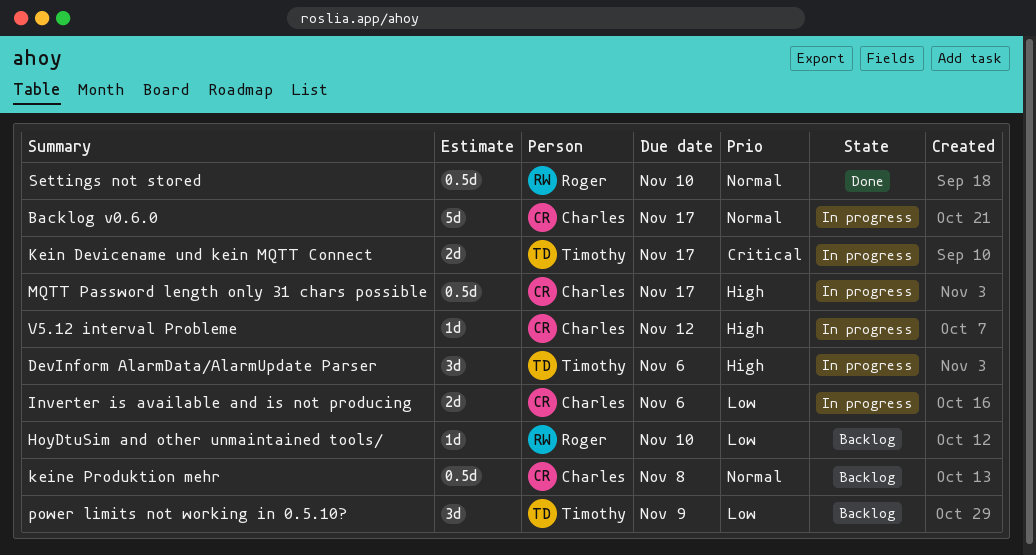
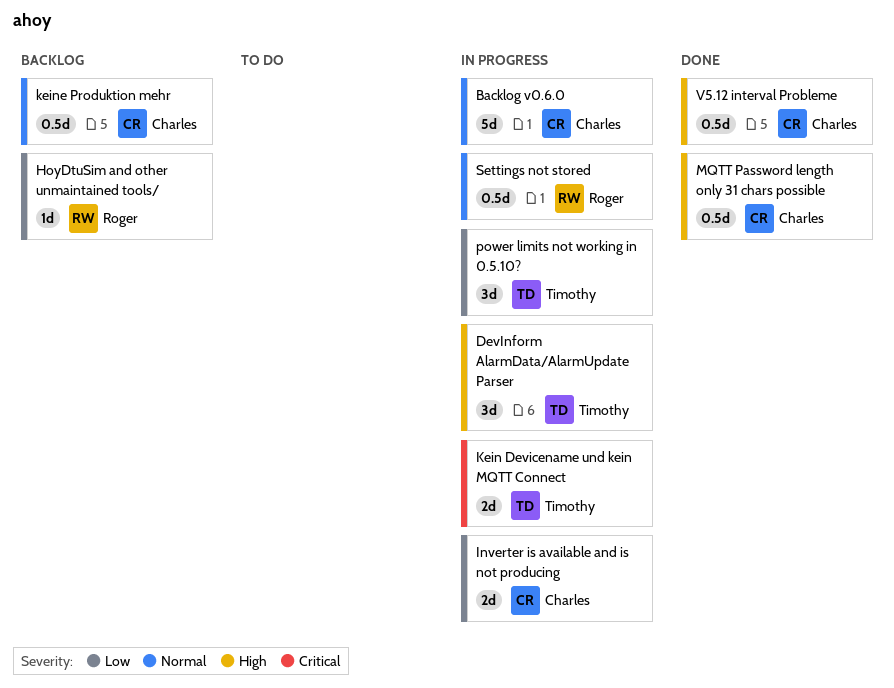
MQTT Password length only 31 chars possible, status: In progress -> Done
power limits not working in 0.5.10?, status: Backlog -> In progress
Settings not stored, status: Done -> In progress
V5.12 interval Probleme, status: In progress -> Done
V5.12 interval Probleme, estimate: 1d -> 0.5d

